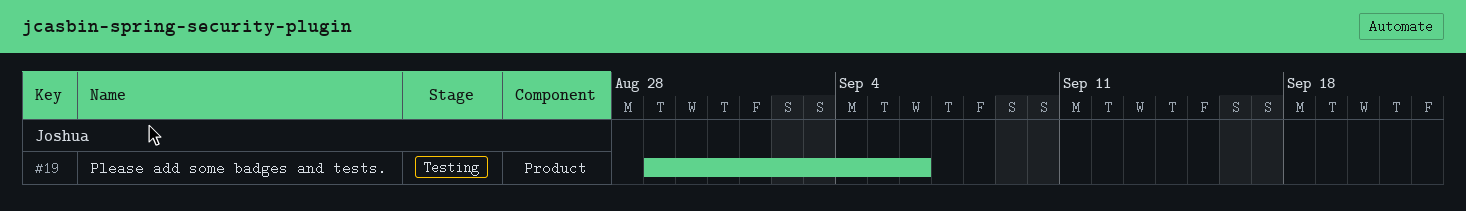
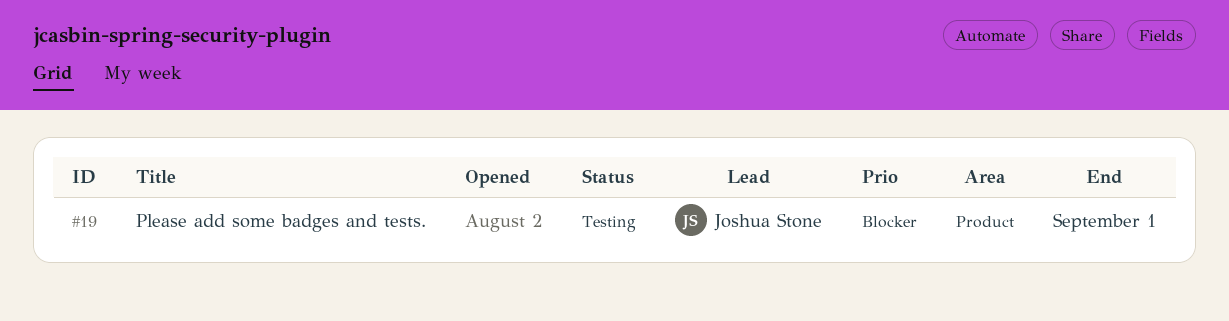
#19, due: Sep 6 -> Sep 1

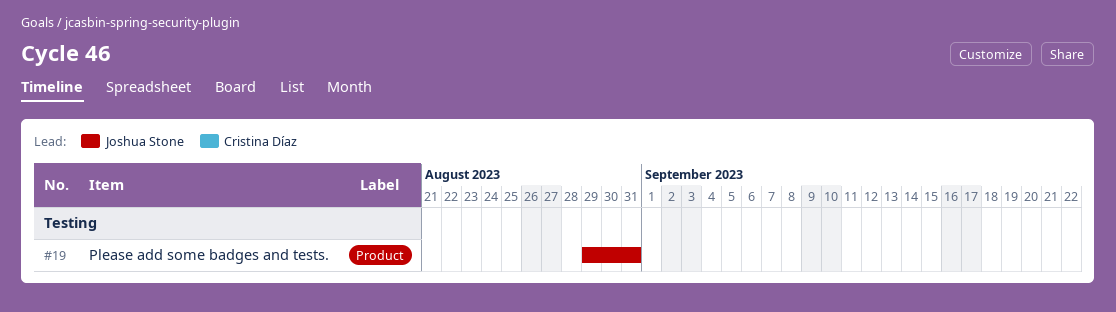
#19, due: Sep 1 -> Aug 31

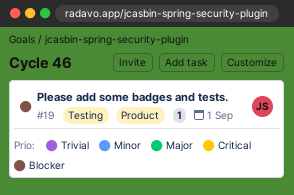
#19, due: Aug 31 -> Sep 1

